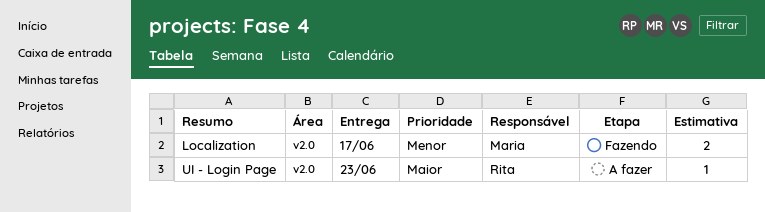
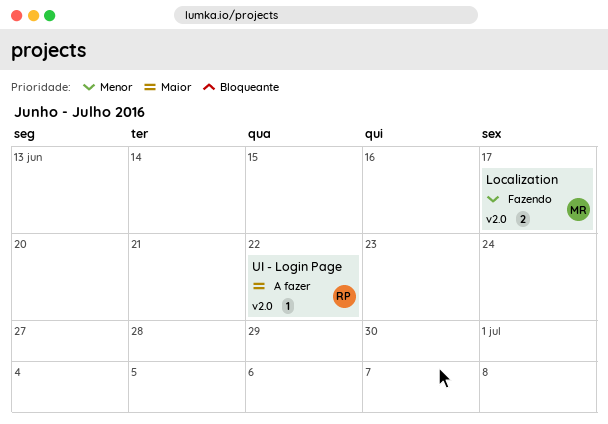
UI - Login Page, due: Jun 23 -> Jun 22

